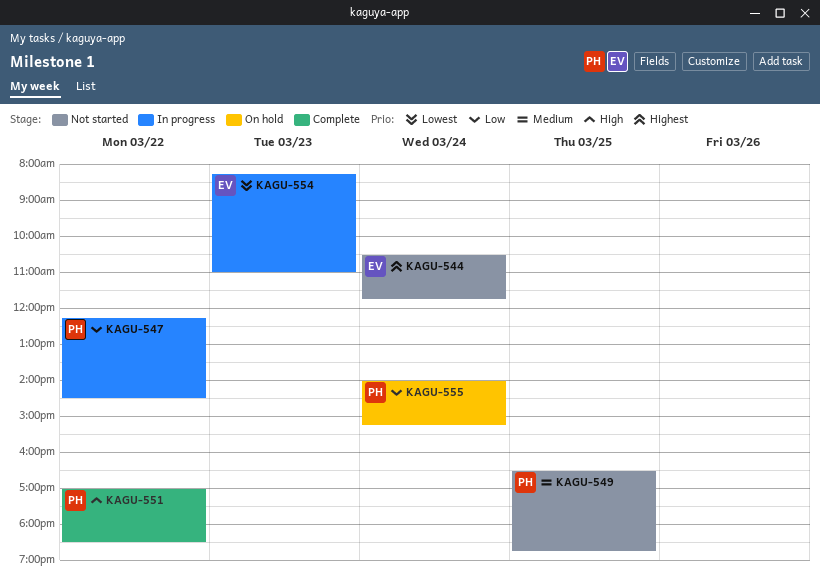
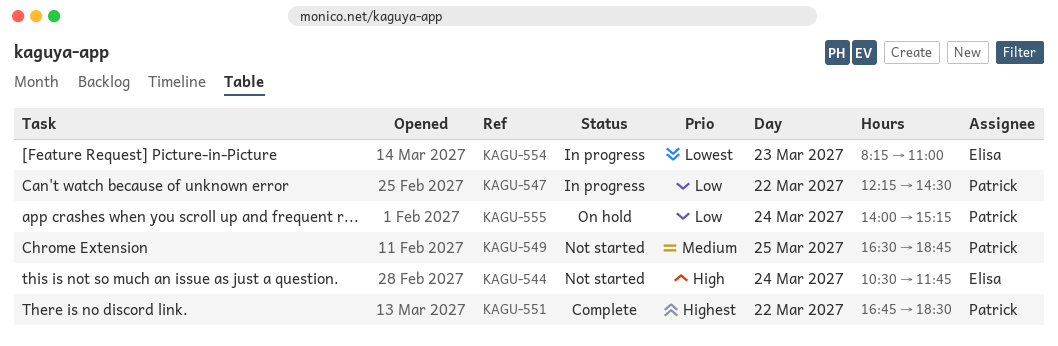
KAGU-544, priority: Highest -> High
KAGU-551, priority: High -> Highest
KAGU-551, begins: 17:00 -> 16:45

